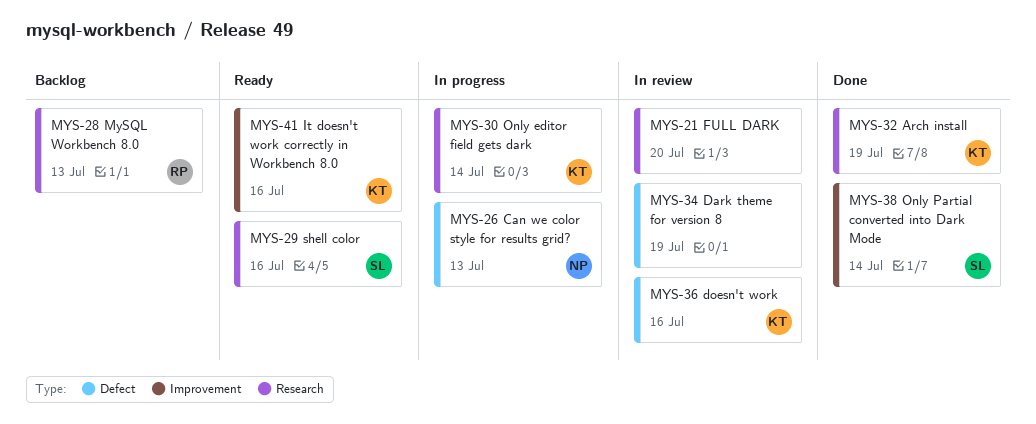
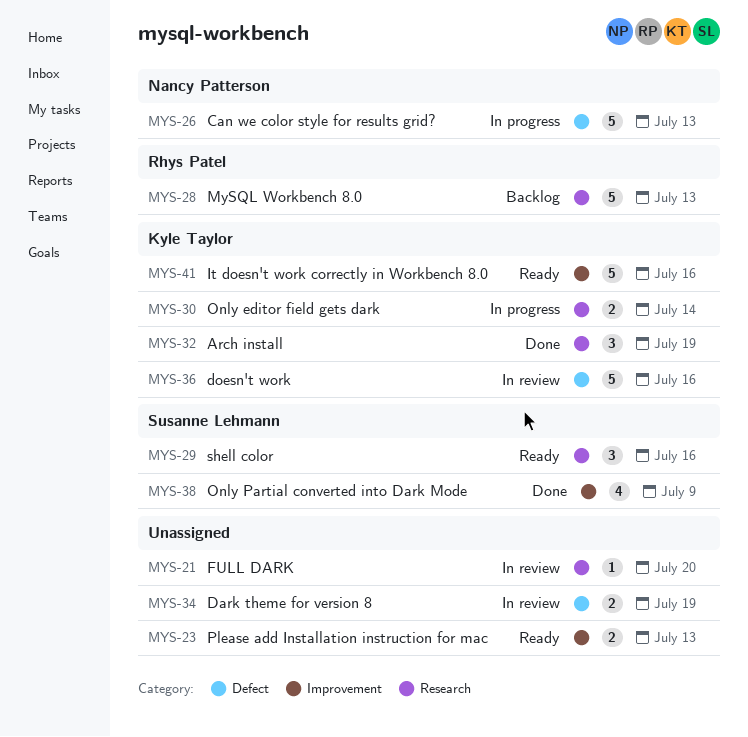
MYS-23: none -> present
MYS-38, due: Jul 14 -> Jul 9

